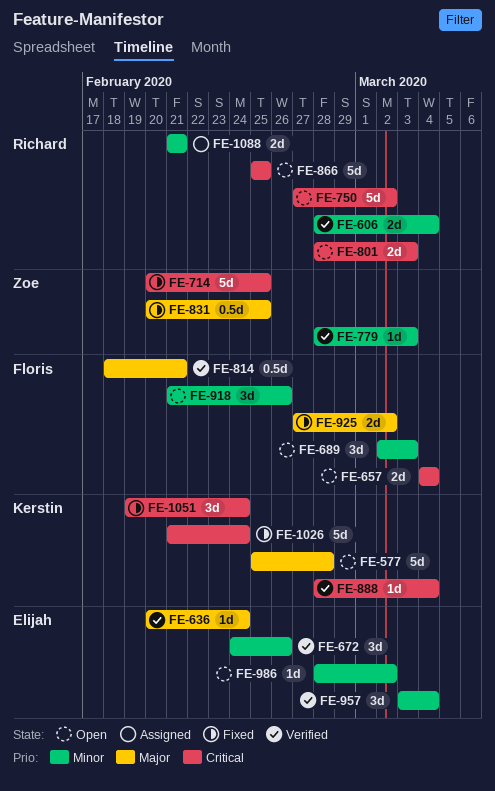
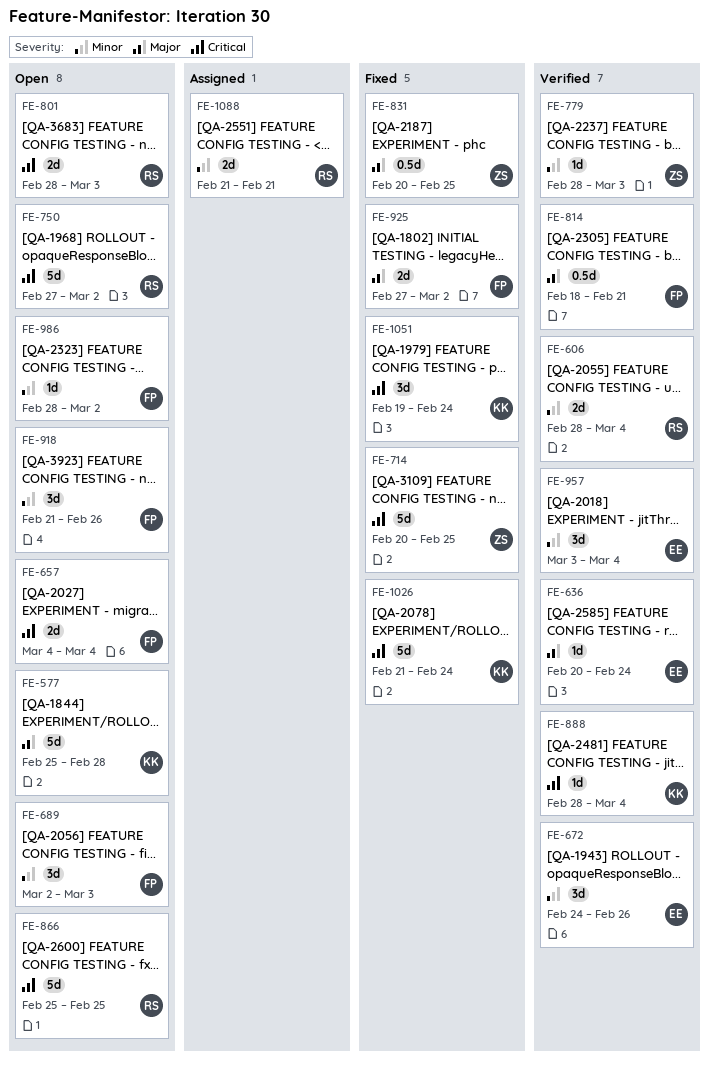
FE-986, owner: Elijah -> Floris

